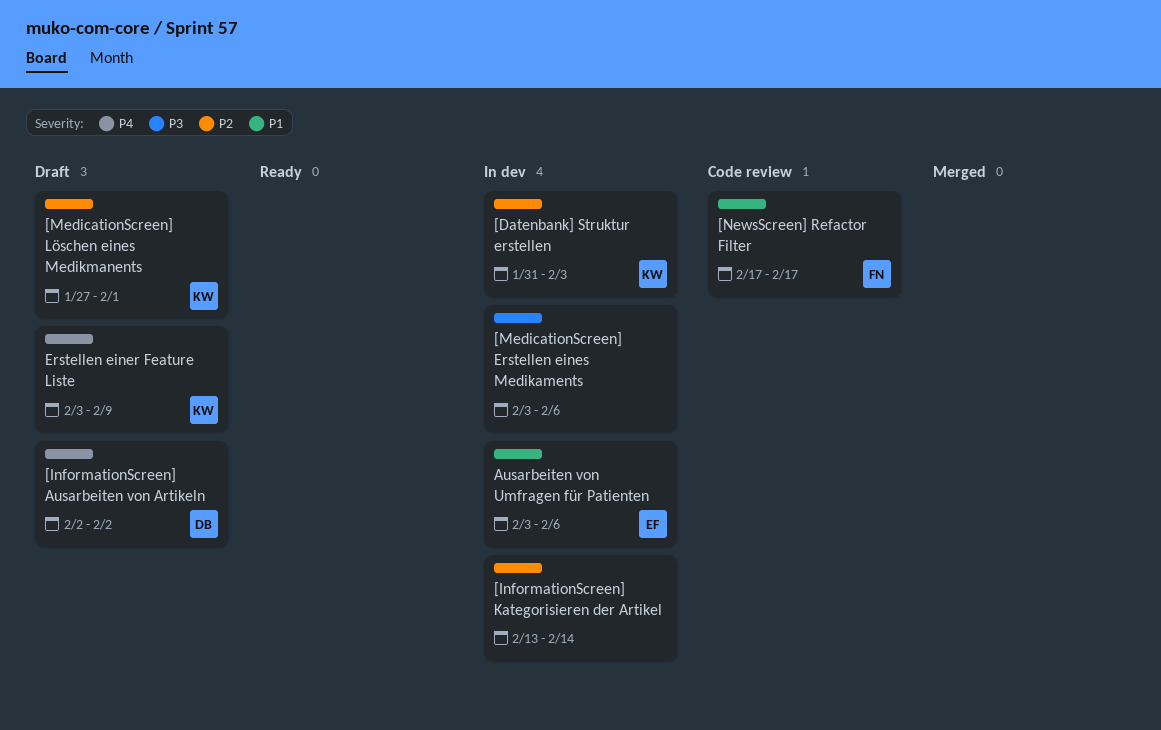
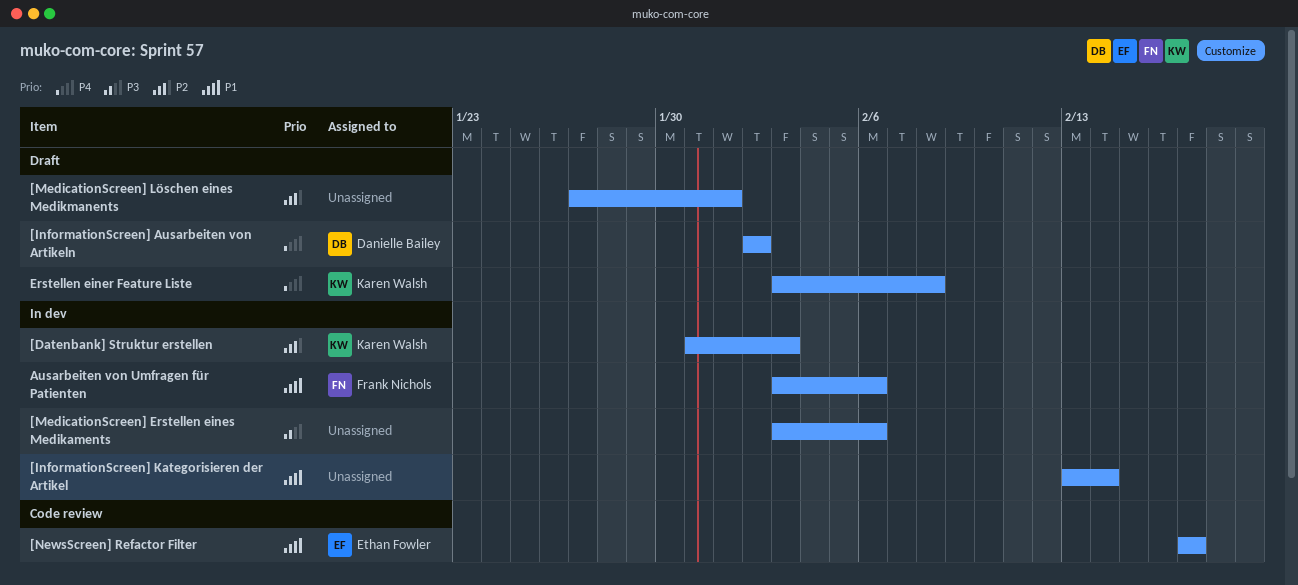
[InformationScreen] Kategorisieren der Artikel, priority: P2 -> P1
[MedicationScreen] Löschen eines Medikmanents, owner: Karen Walsh -> none
[NewsScreen] Refactor Filter, owner: Frank Nichols -> Ethan Fowler
Ausarbeiten von Umfragen für Patienten, owner: Ethan Fowler -> Frank Nichols
Erstellen einer Feature Liste, due: Feb 9 -> Feb 8

